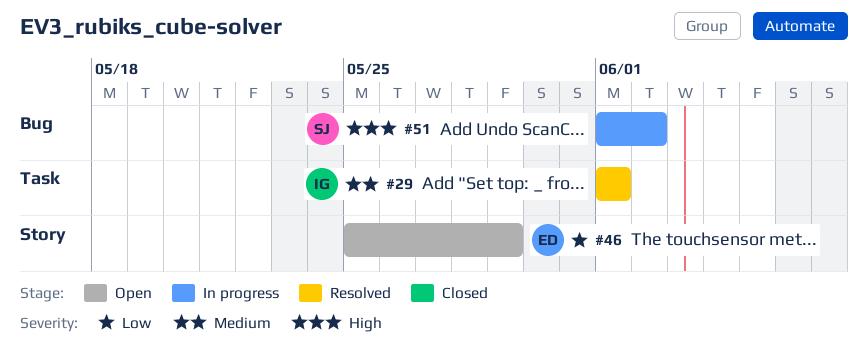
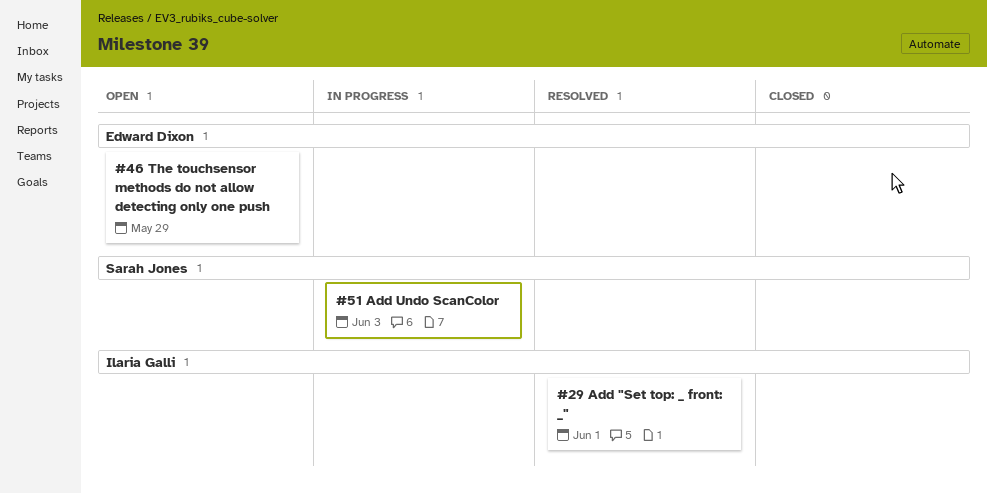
#51, due: Jun 2 -> Jun 3

